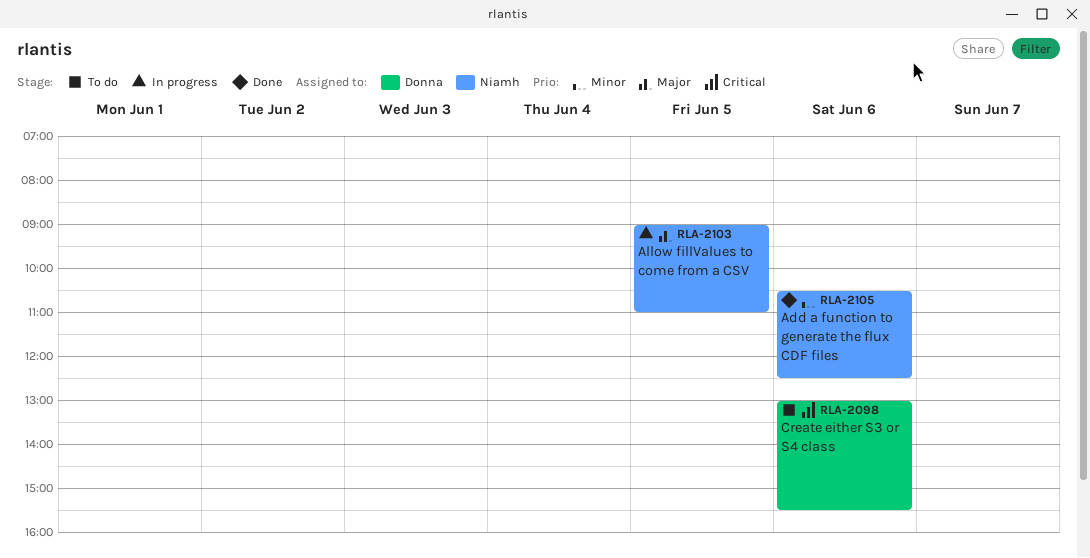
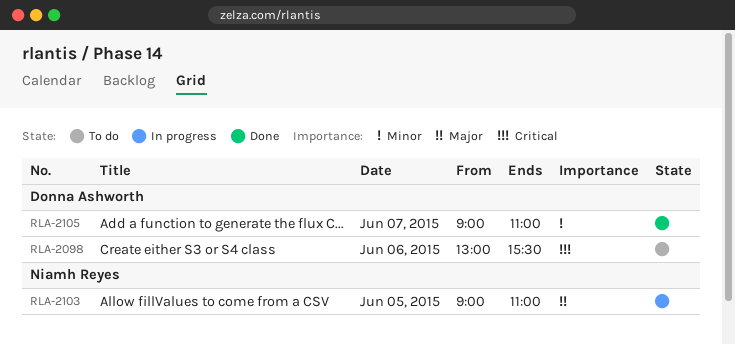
RLA-2105, owner: Niamh Reyes -> Donna Ashworth
RLA-2105, day: Jun 6 -> Jun 7
RLA-2105, begins: 10:30 -> 09:00
RLA-2105, ends: 12:30 -> 11:00

